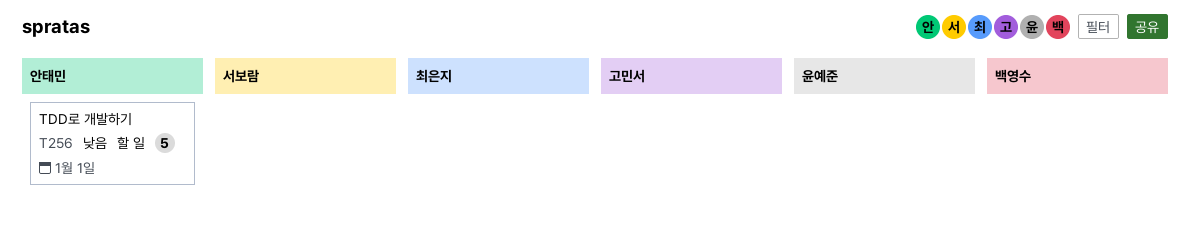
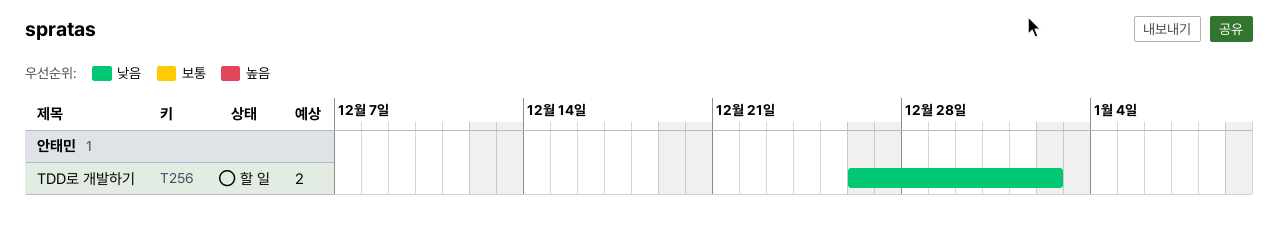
T256, estimate: 5 -> 2
T256, due: Jan 1 -> Jan 2

